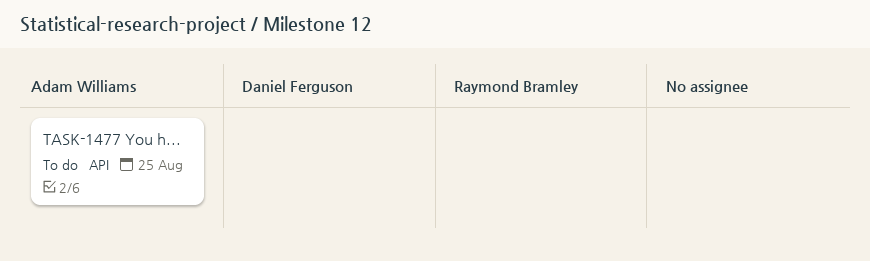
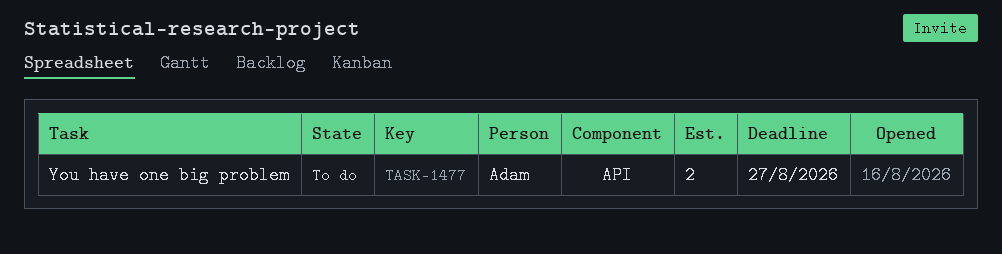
TASK-1477, due: Aug 25 -> Aug 27

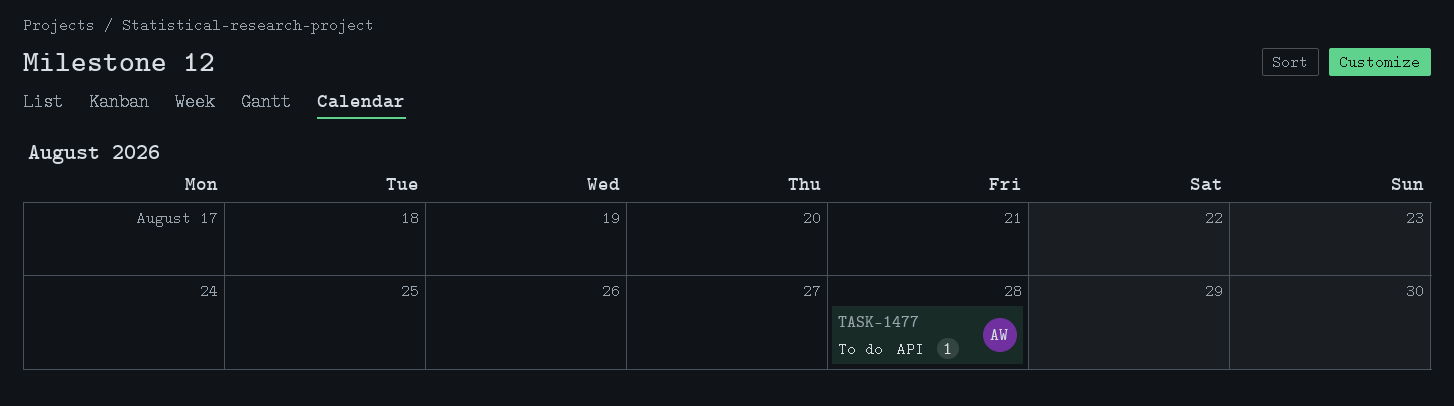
TASK-1477, estimate: 2 -> 1
TASK-1477, due: Aug 27 -> Aug 28

